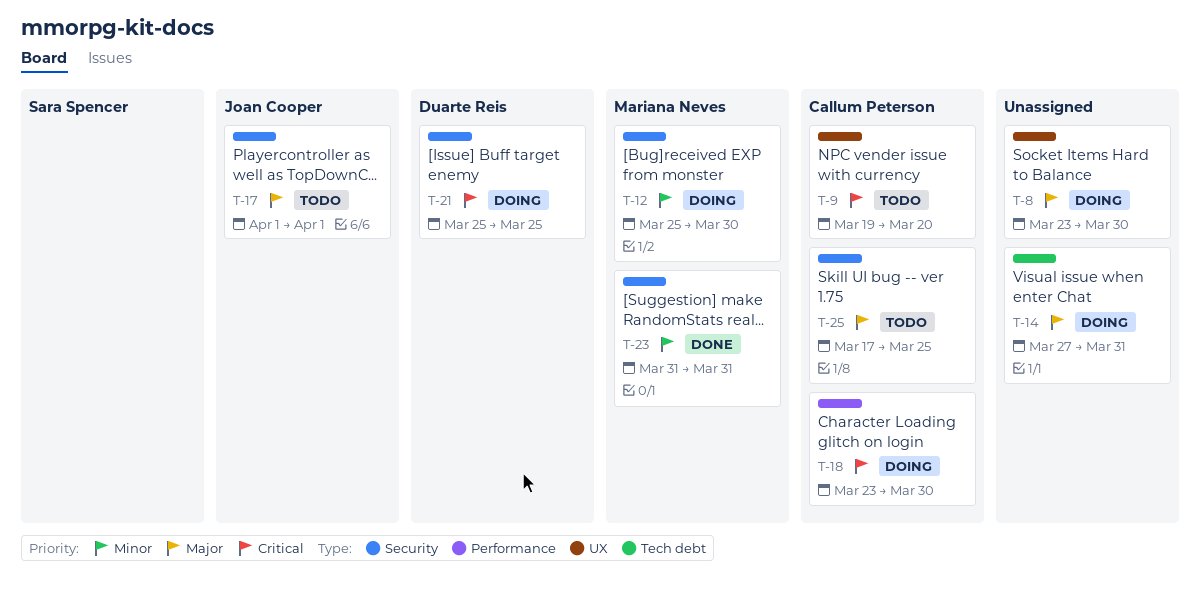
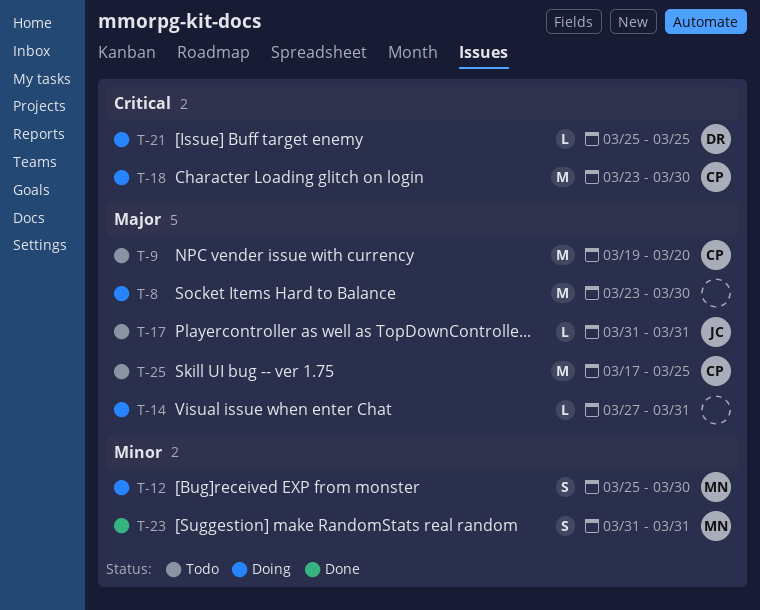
T-9, priority: Critical -> Major
T-17, start: Apr 1 -> Mar 31
T-17, due: Apr 1 -> Mar 31

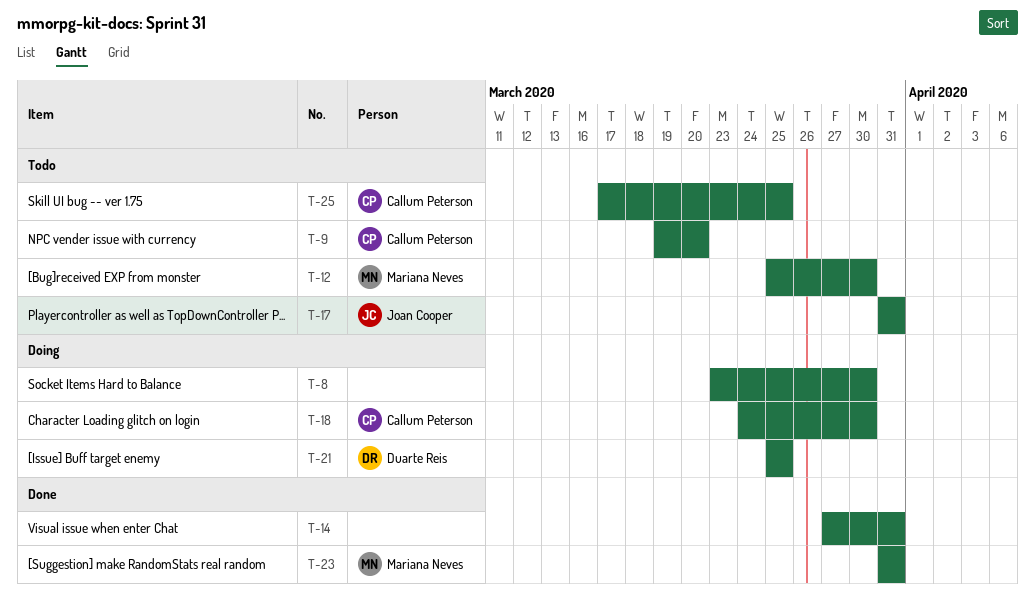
T-12, status: Doing -> Todo
T-14, status: Doing -> Done
T-18, start: Mar 23 -> Mar 24

